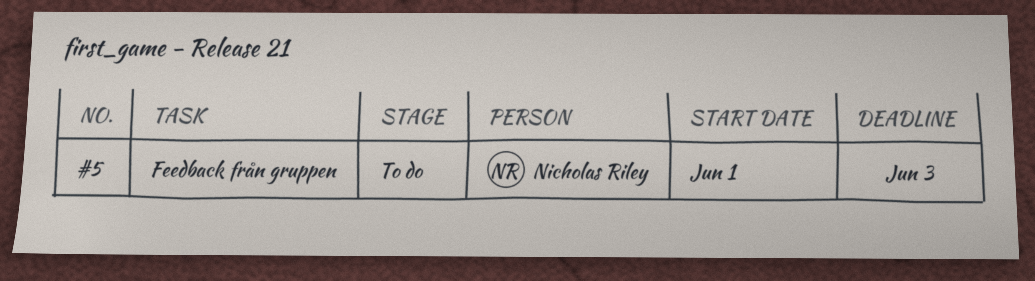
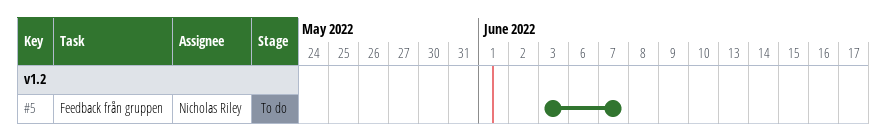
#5, start: Jun 1 -> Jun 3
#5, due: Jun 3 -> Jun 7

